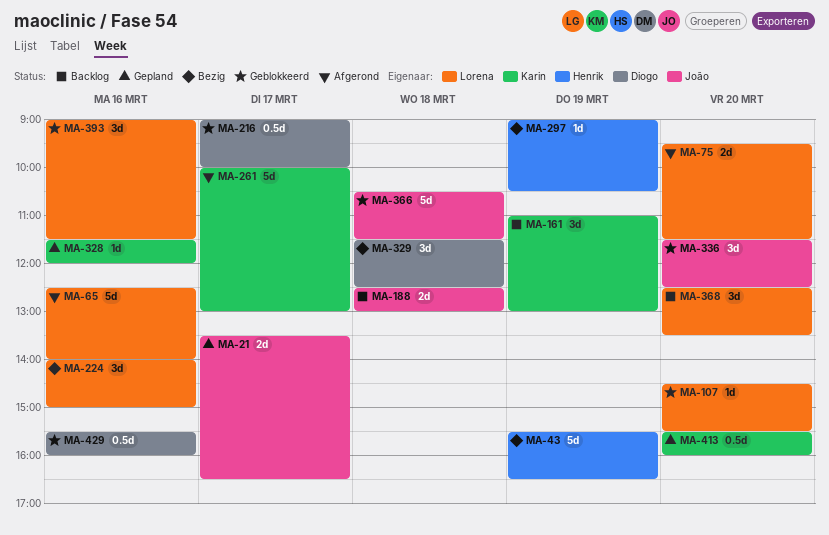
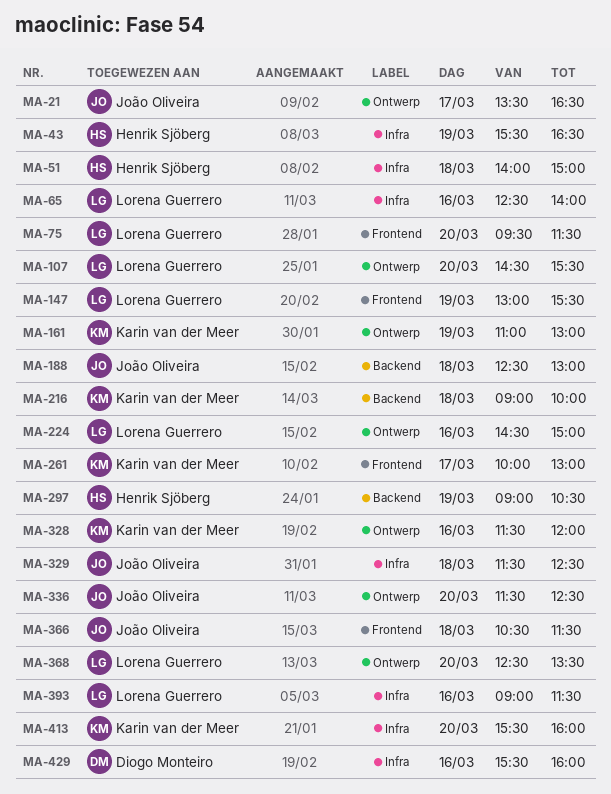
MA-51: none -> present
MA-147: none -> present
MA-216, owner: Diogo Monteiro -> Karin van der Meer
MA-216, day: Mar 17 -> Mar 18
MA-224, begins: 14:00 -> 14:30
MA-329, owner: Diogo Monteiro -> João Oliveira

